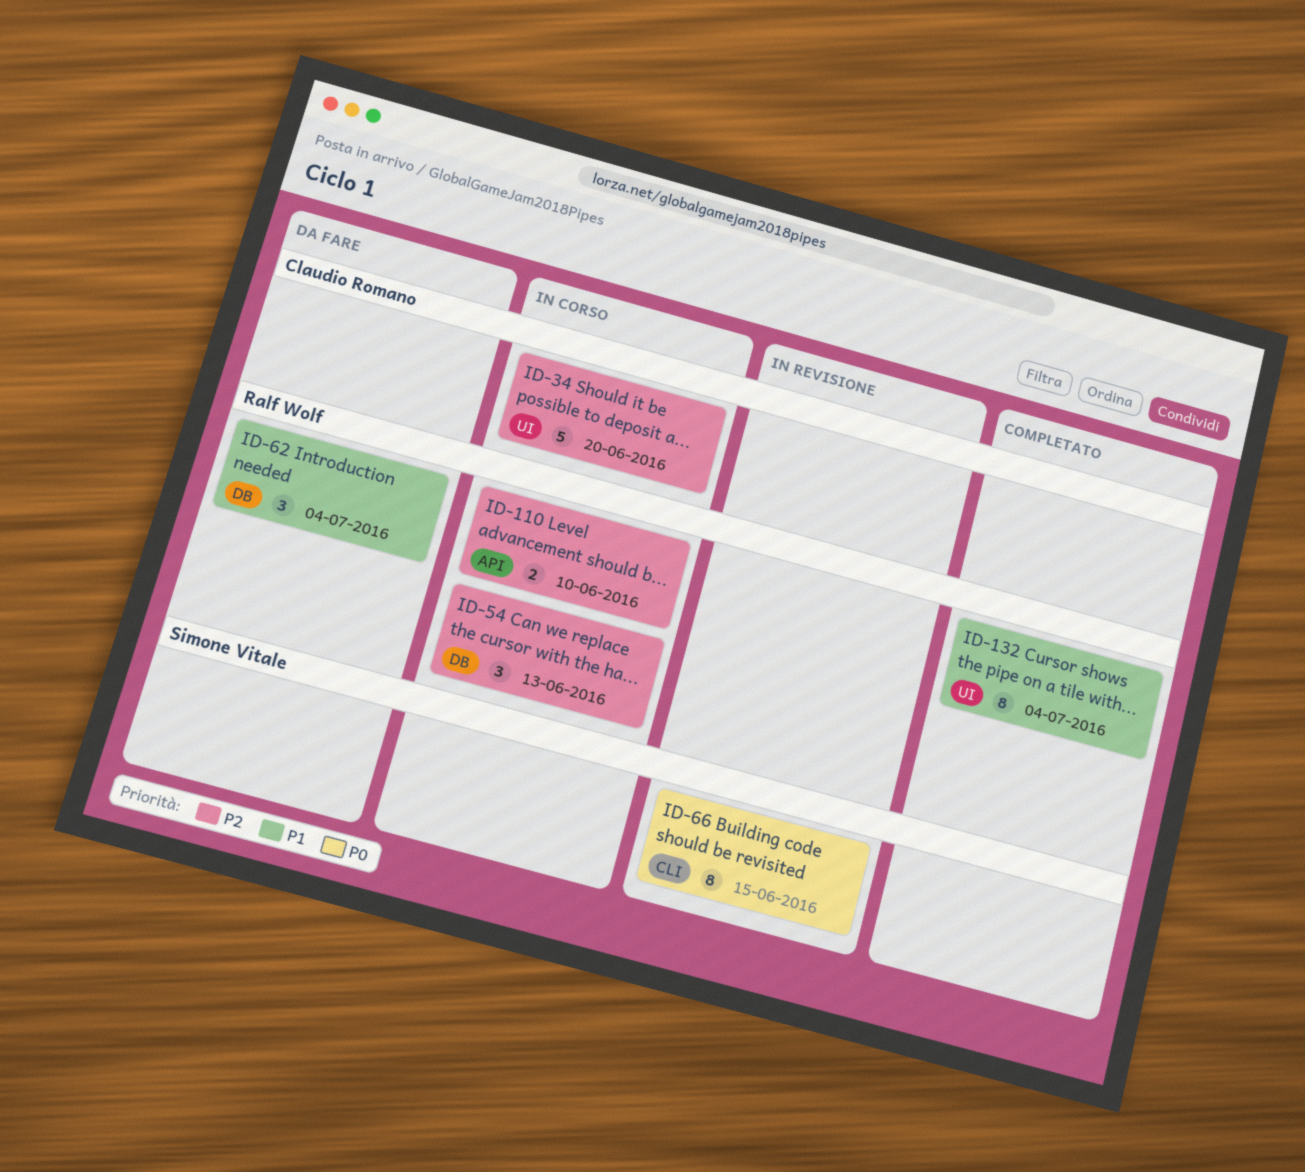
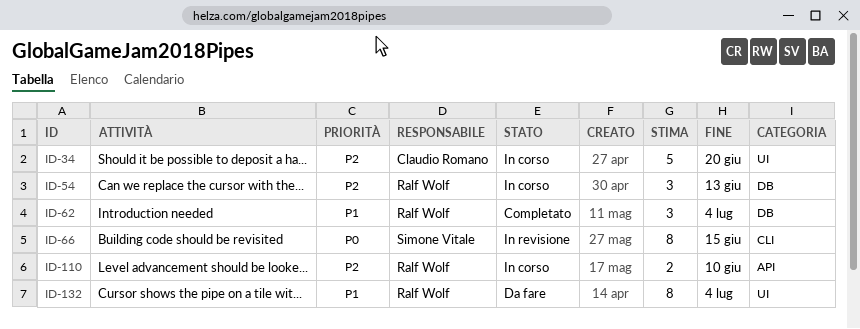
ID-62, status: Da fare -> Completato
ID-132, status: Completato -> Da fare

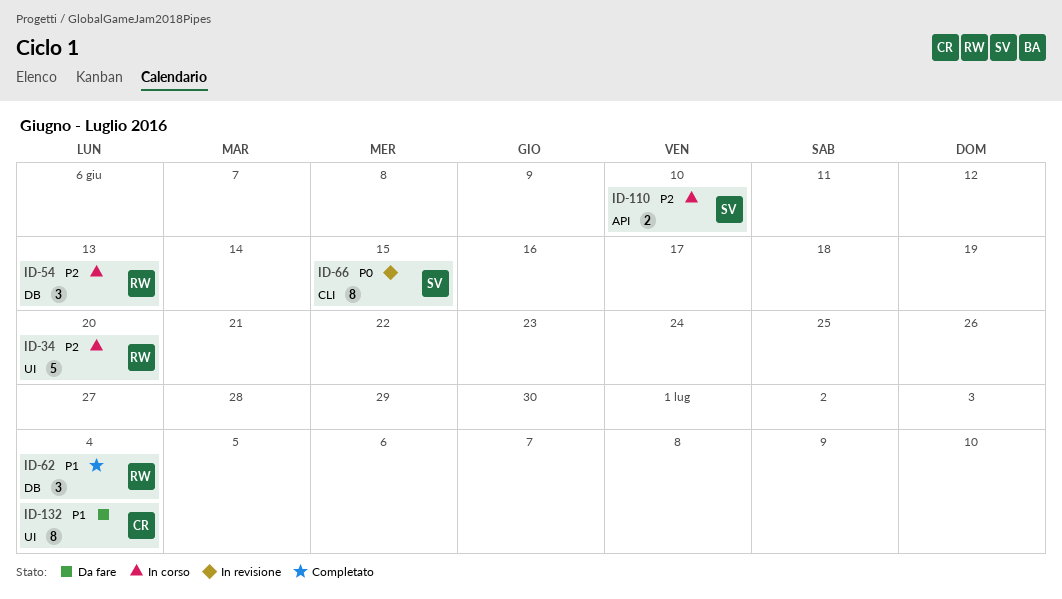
ID-34, owner: Claudio Romano -> Ralf Wolf
ID-110, owner: Ralf Wolf -> Simone Vitale
ID-132, owner: Ralf Wolf -> Claudio Romano

